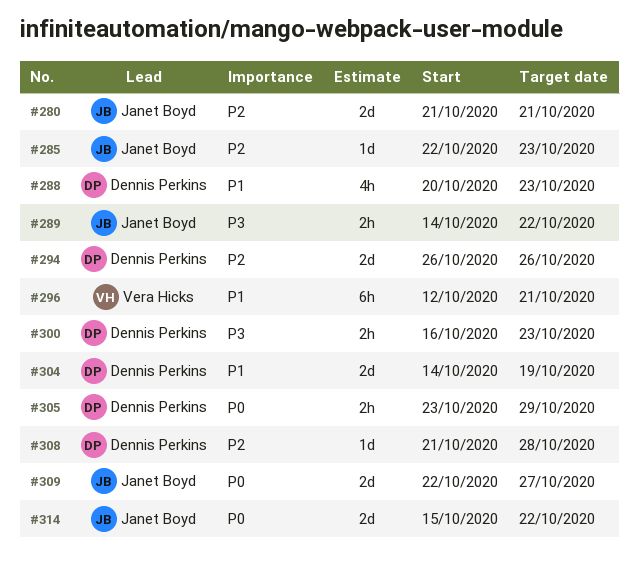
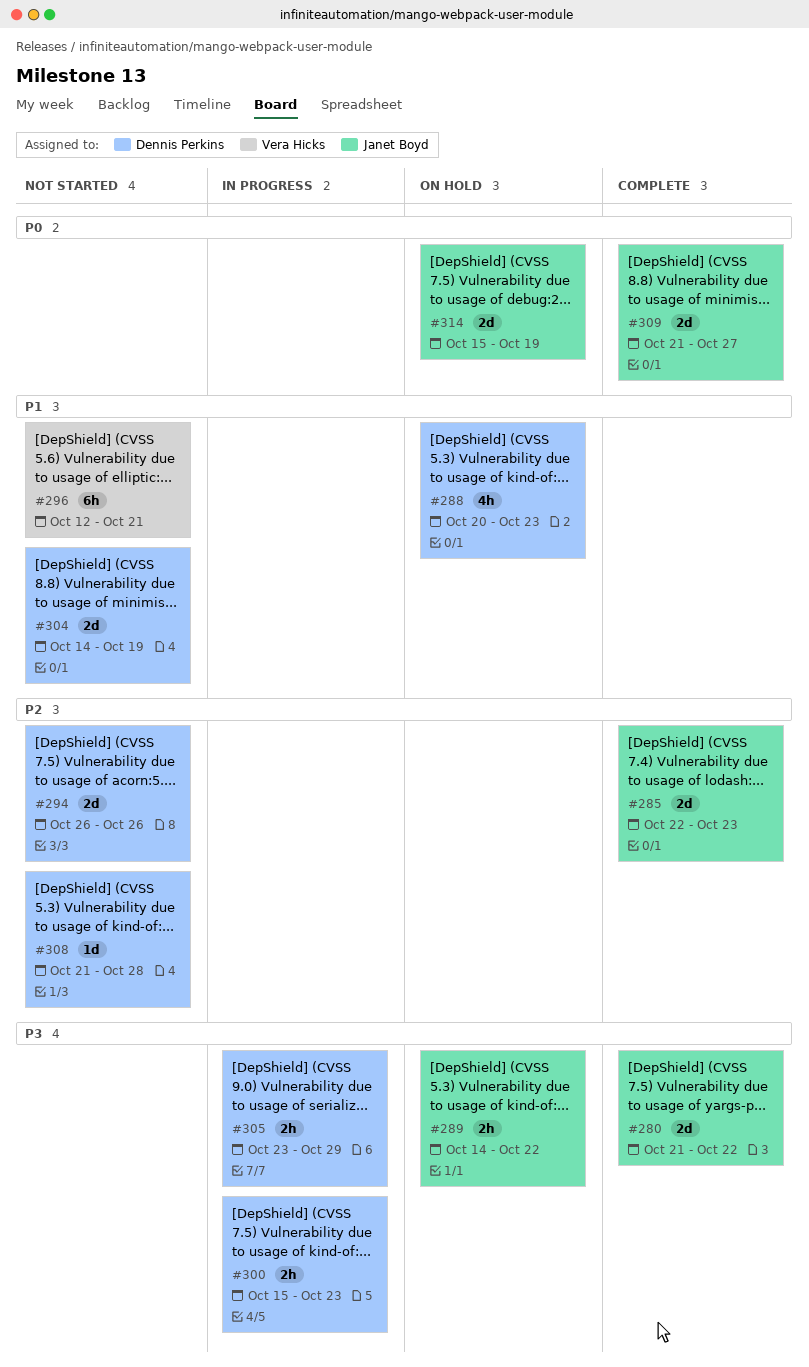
#280, priority: P2 -> P3
#280, due: Oct 21 -> Oct 22
#285, estimate: 1d -> 2d
#300, start: Oct 16 -> Oct 15
#305, priority: P0 -> P3
#309, start: Oct 22 -> Oct 21
#314, due: Oct 22 -> Oct 19

